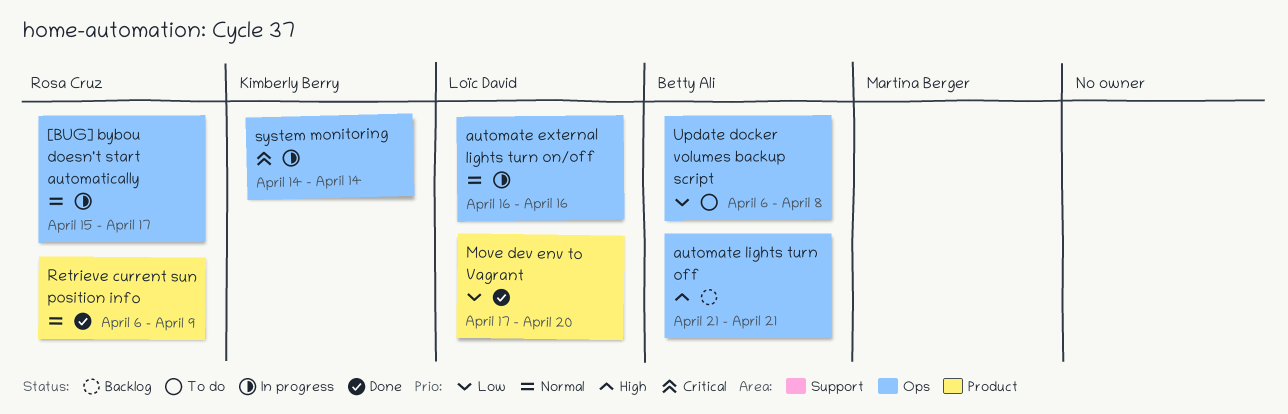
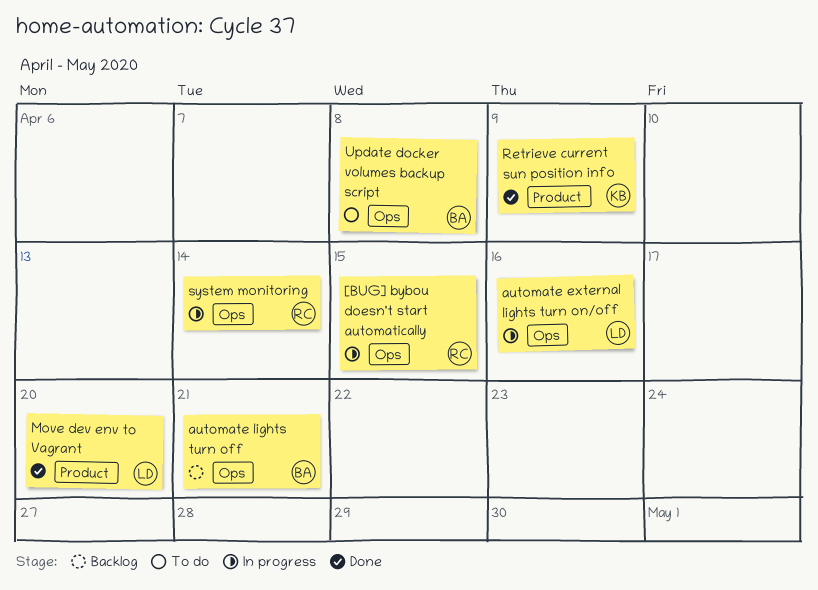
[BUG] bybou doesn't start automatically, due: Apr 17 -> Apr 15
Retrieve current sun position info, owner: Rosa Cruz -> Kimberly Berry
system monitoring, owner: Kimberly Berry -> Rosa Cruz

